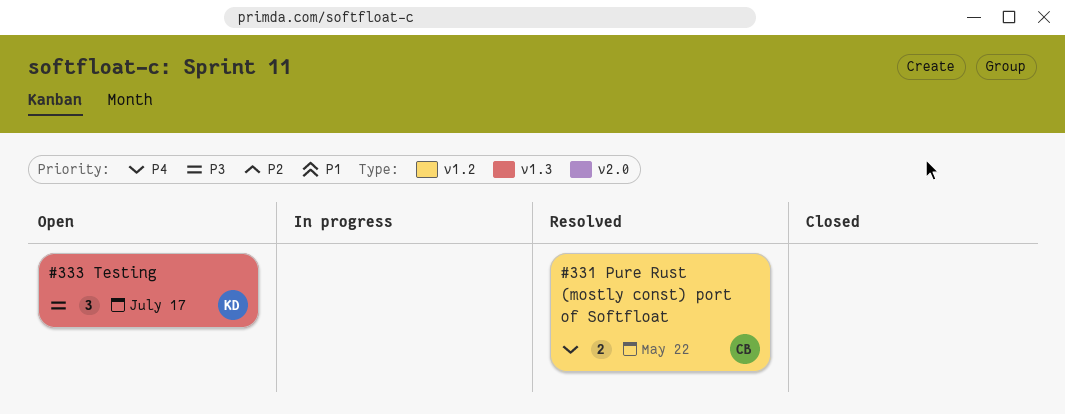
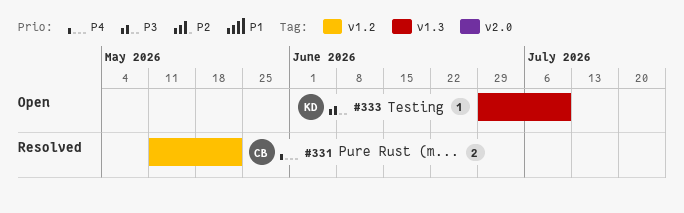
#333, estimate: 3 -> 1
#333, due: Jul 17 -> Jul 10

